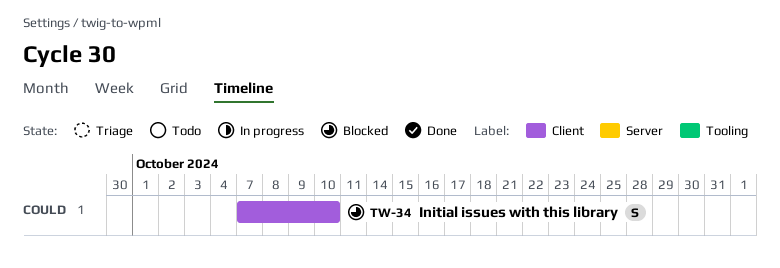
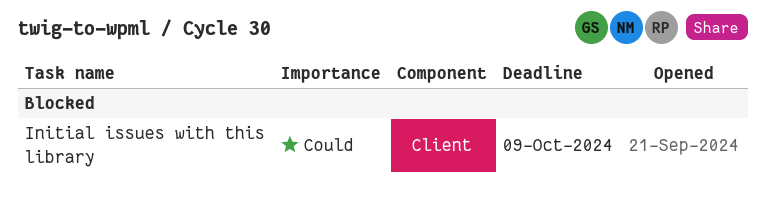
Initial issues with this library, due: Oct 10 -> Oct 9

